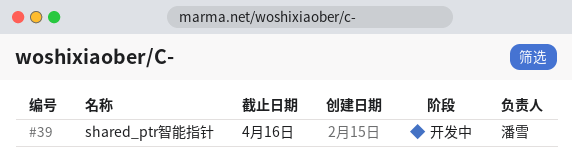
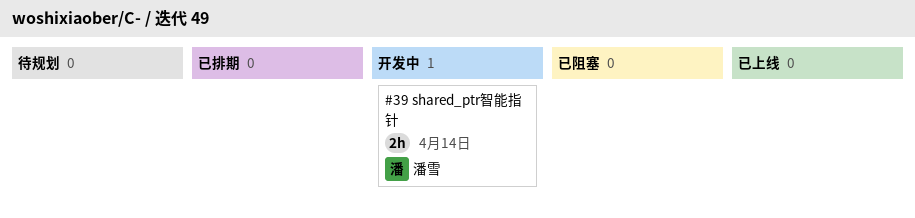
#39, due: Apr 16 -> Apr 14

